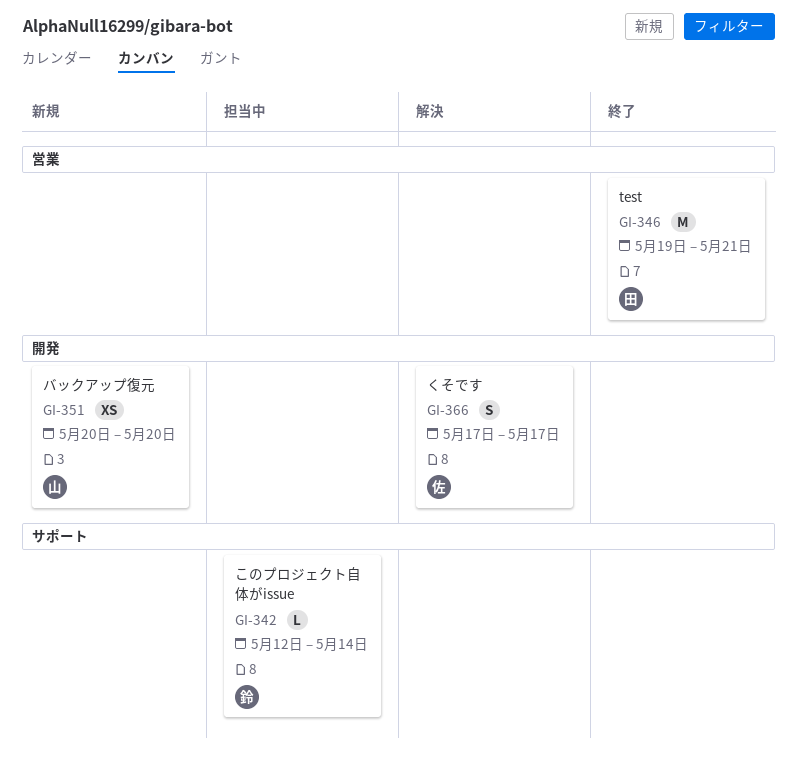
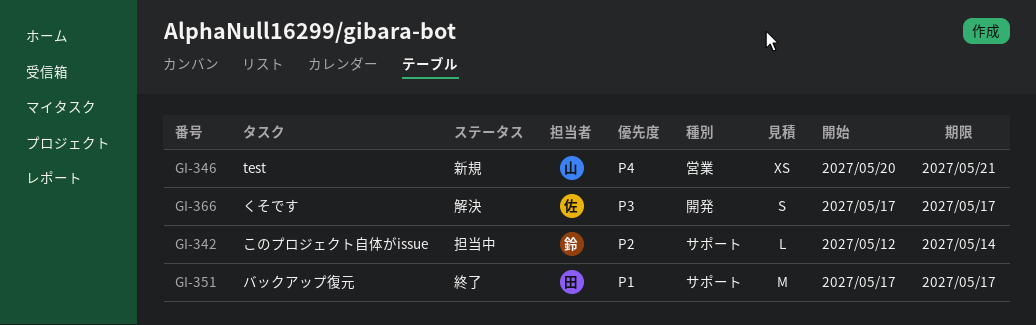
GI-346, status: 終了 -> 新規
GI-346, owner: 田 -> 山
GI-346, estimate: M -> XS
GI-346, start: May 19 -> May 20
GI-351, status: 新規 -> 終了
GI-351, owner: 山 -> 田
GI-351, label: 開発 -> サポート
GI-351, estimate: XS -> M
GI-351, start: May 20 -> May 17
GI-351, due: May 20 -> May 17

